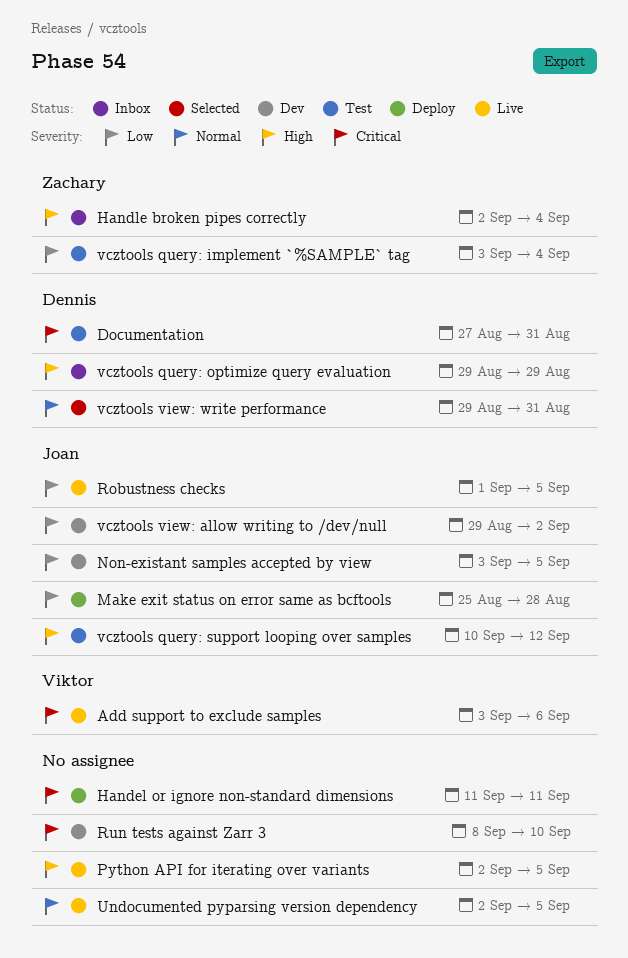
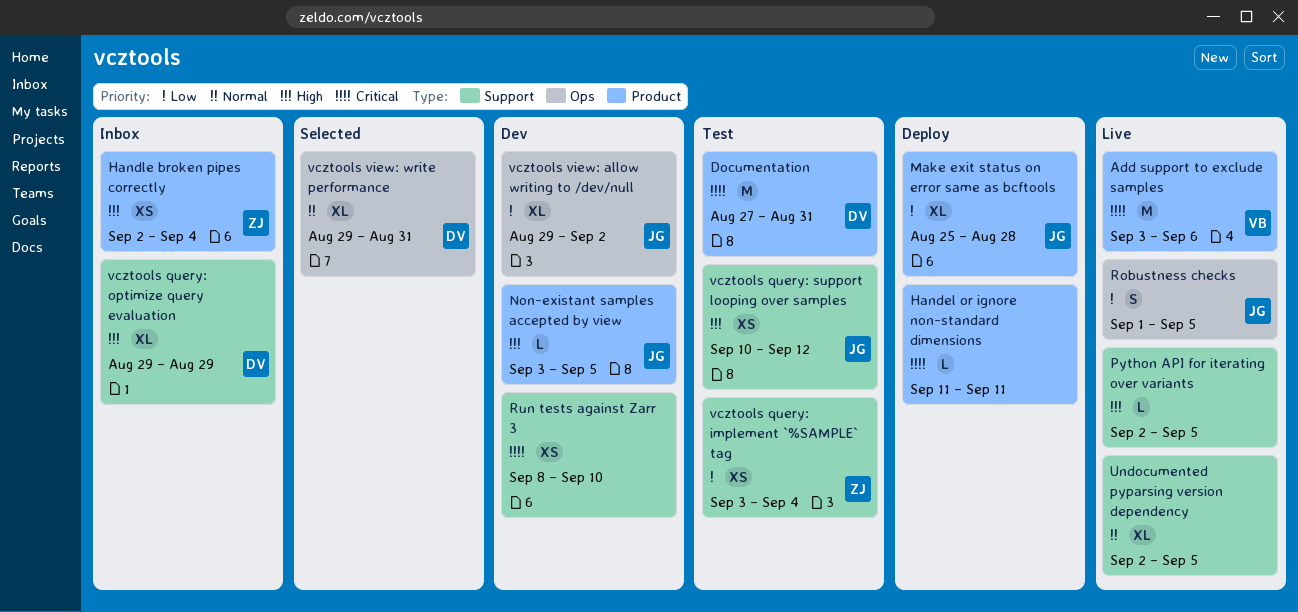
Non-existant samples accepted by view, priority: Low -> High

